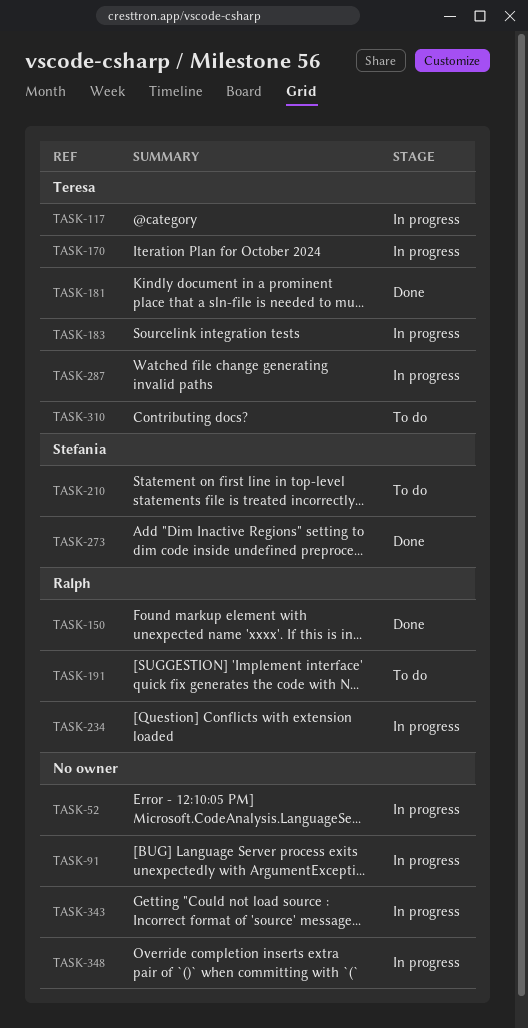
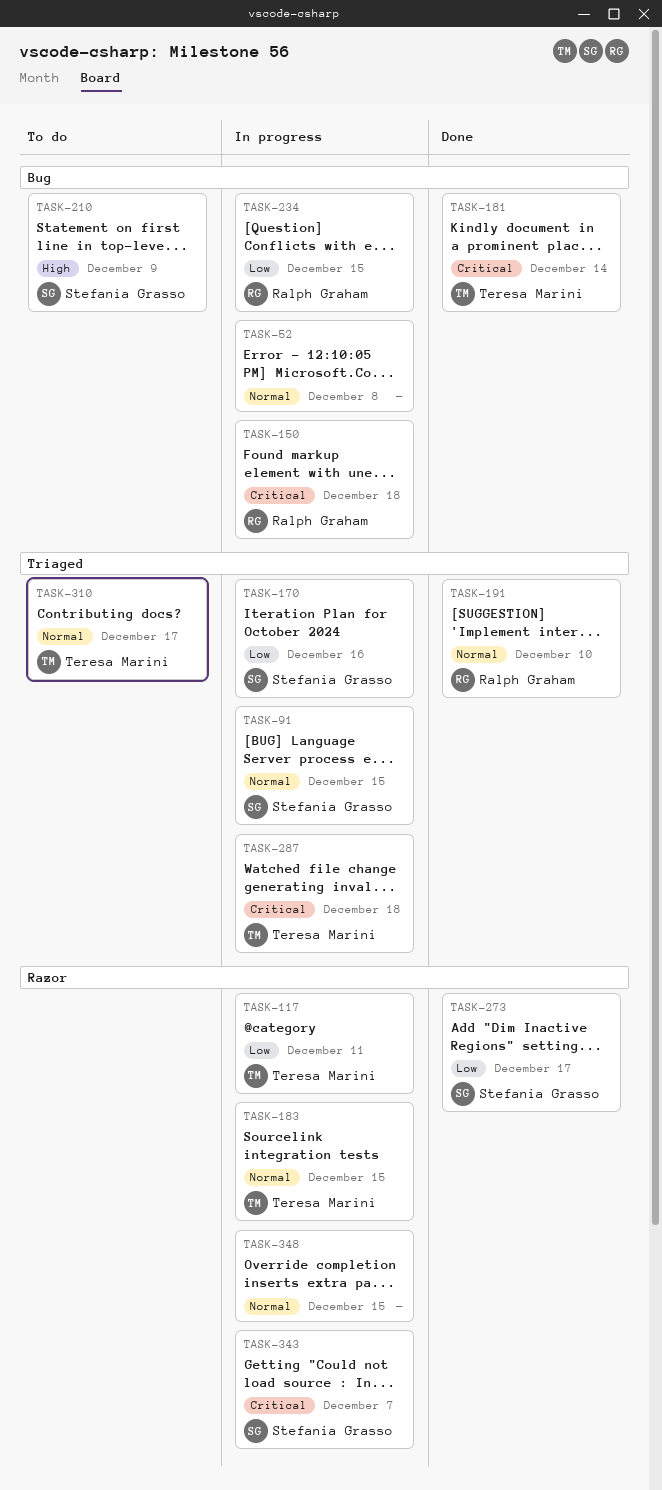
TASK-91, owner: none -> Stefania Grasso
TASK-150, status: Done -> In progress
TASK-170, owner: Teresa Marini -> Stefania Grasso
TASK-191, status: To do -> Done
TASK-343, owner: none -> Stefania Grasso

